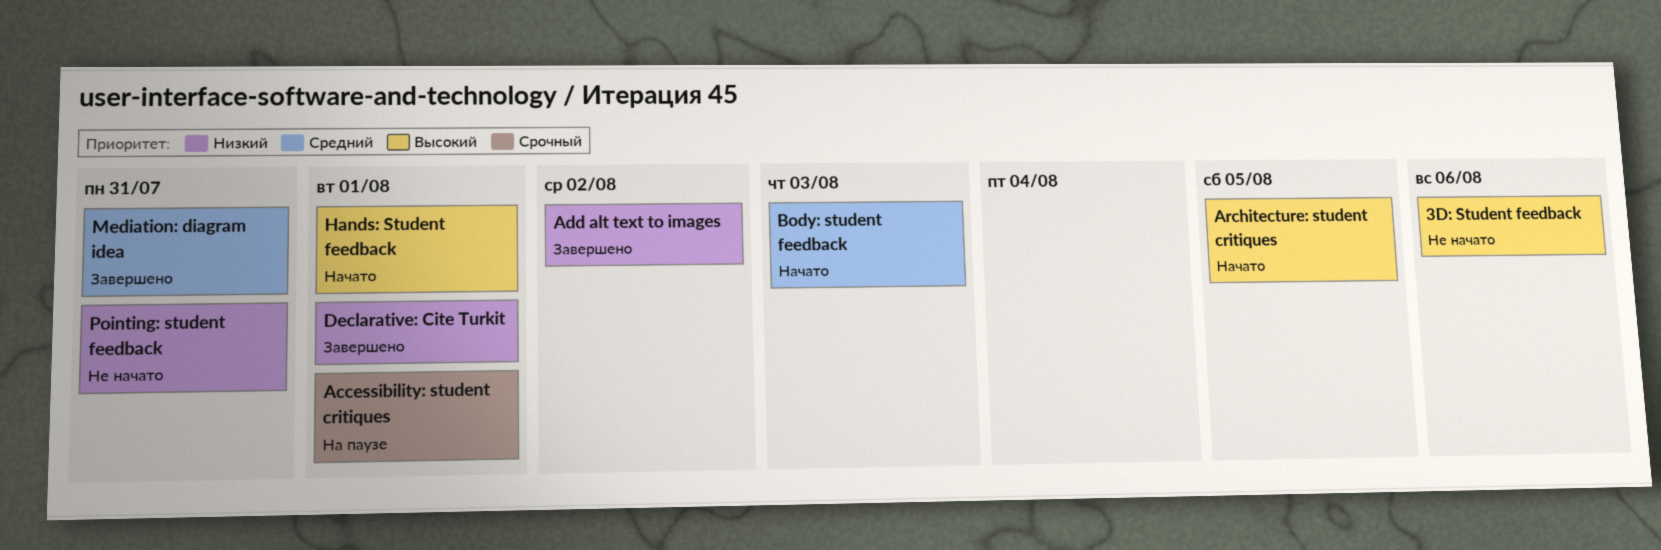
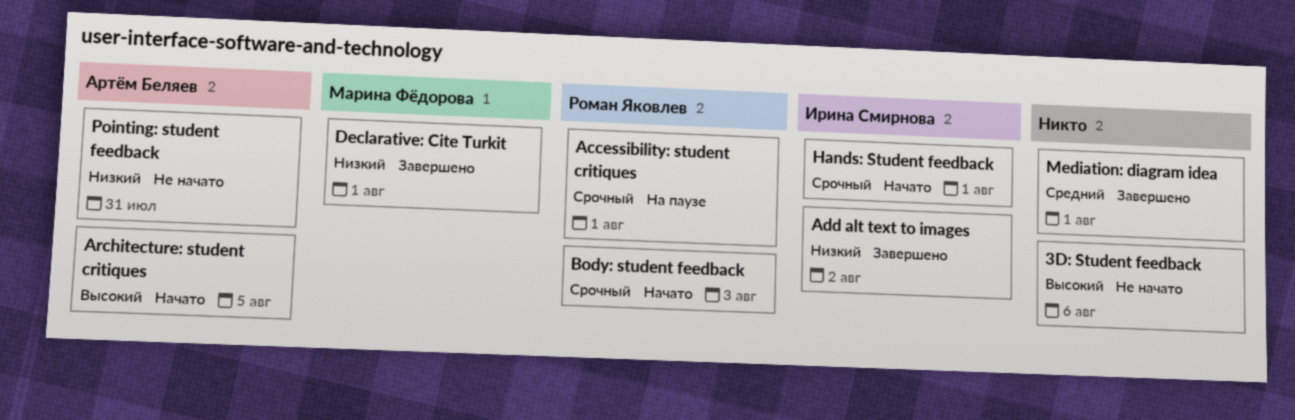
Body: student feedback, priority: Средний -> Срочный
Hands: Student feedback, priority: Высокий -> Срочный
Mediation: diagram idea, due: Jul 31 -> Aug 1

